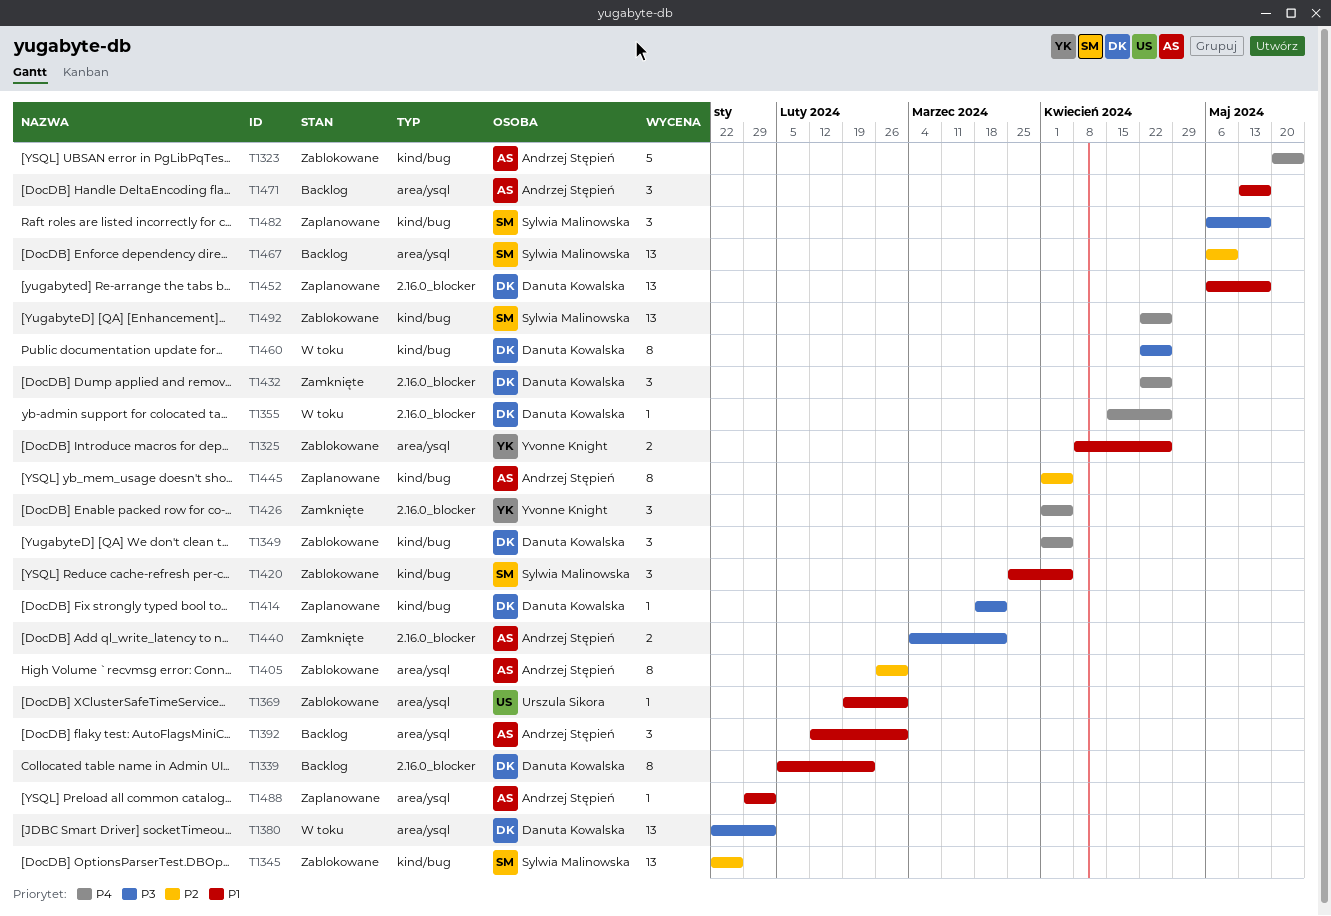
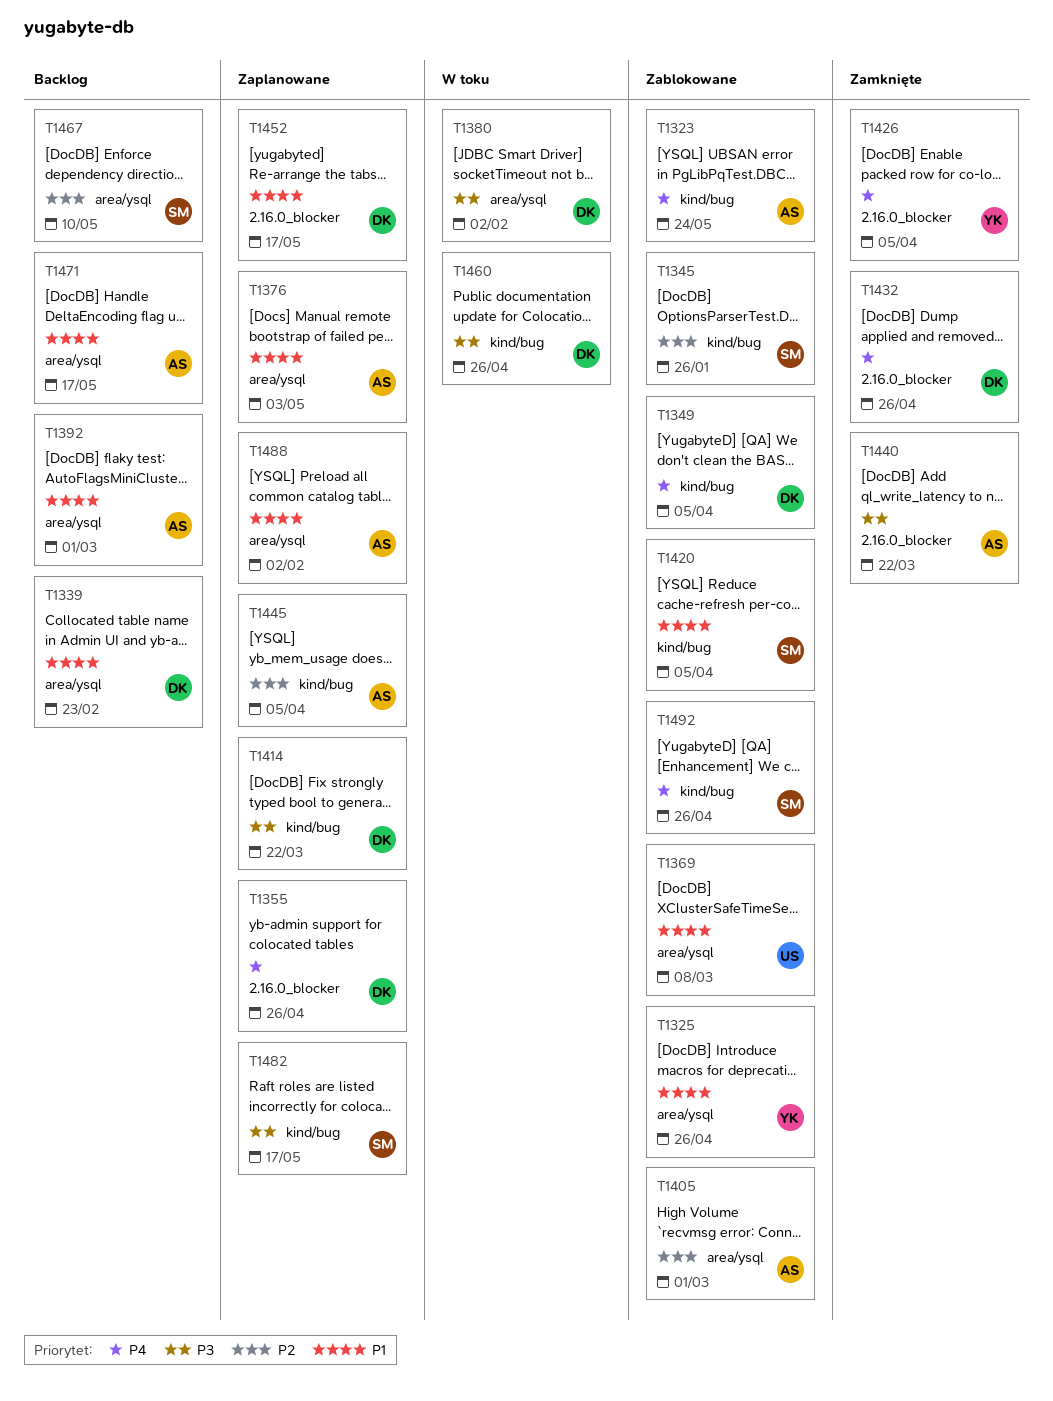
T1339, label: 2.16.0_blocker -> area/ysql
T1355, status: W toku -> Zaplanowane
T1369, due: Mar 1 -> Mar 8
T1376: none -> present

